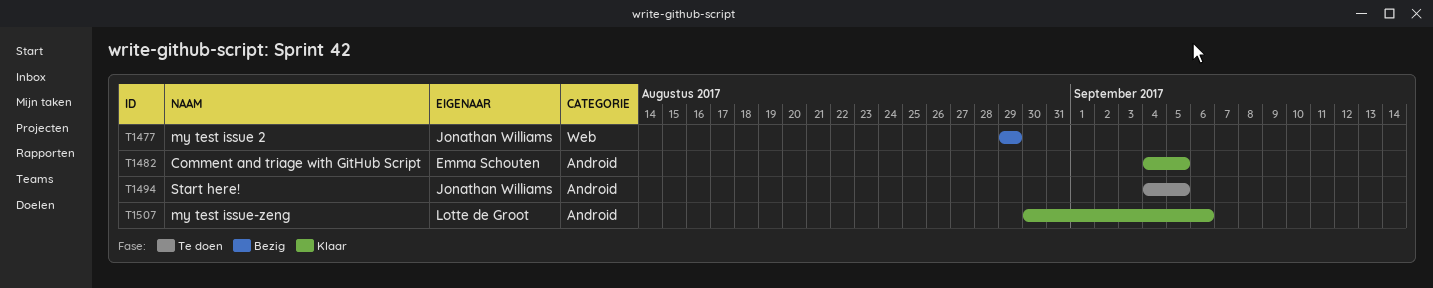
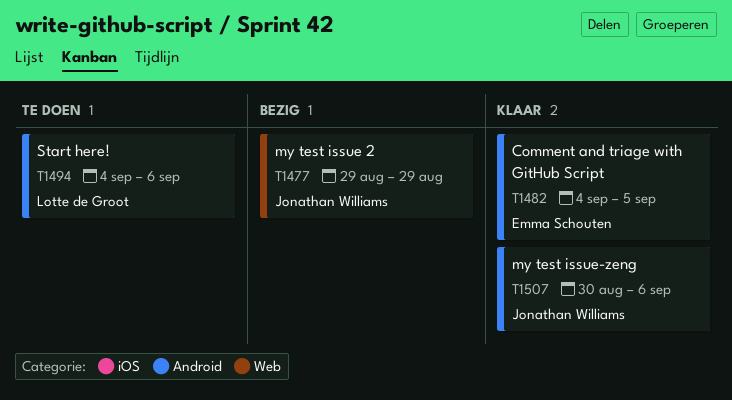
T1494, owner: Jonathan Williams -> Lotte de Groot
T1494, due: Sep 5 -> Sep 6
T1507, owner: Lotte de Groot -> Jonathan Williams

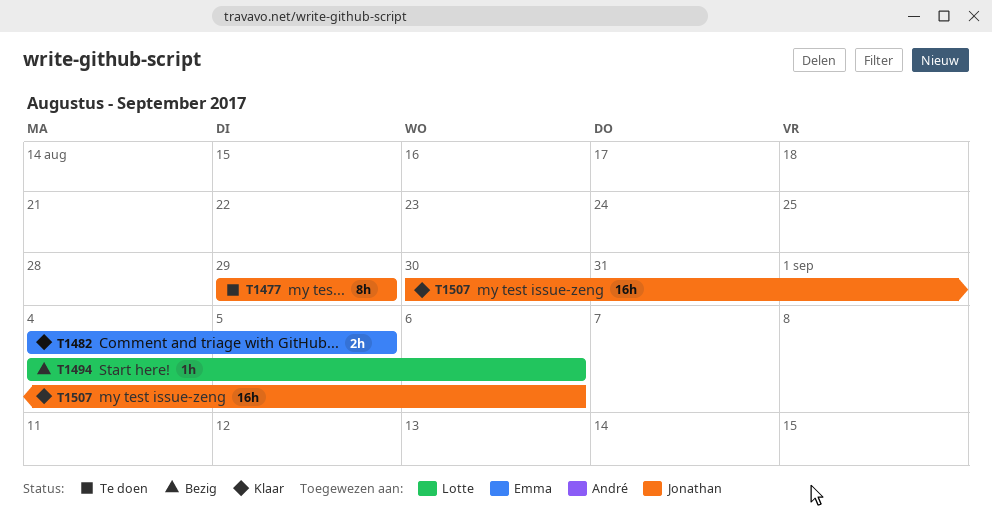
T1477, status: Bezig -> Te doen
T1494, status: Te doen -> Bezig

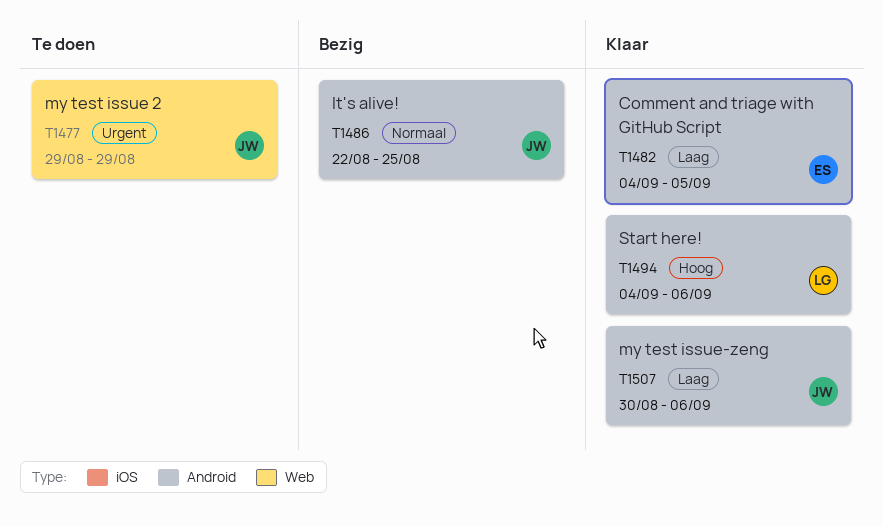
T1486: none -> present
T1494, status: Bezig -> Klaar

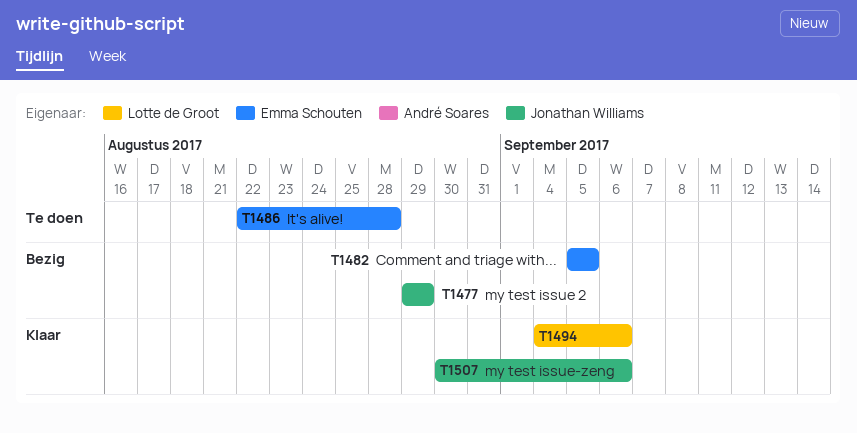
T1477, status: Te doen -> Bezig
T1482, status: Klaar -> Bezig
T1482, start: Sep 4 -> Sep 5
T1486, status: Bezig -> Te doen
T1486, owner: Jonathan Williams -> Emma Schouten
T1486, due: Aug 25 -> Aug 28

